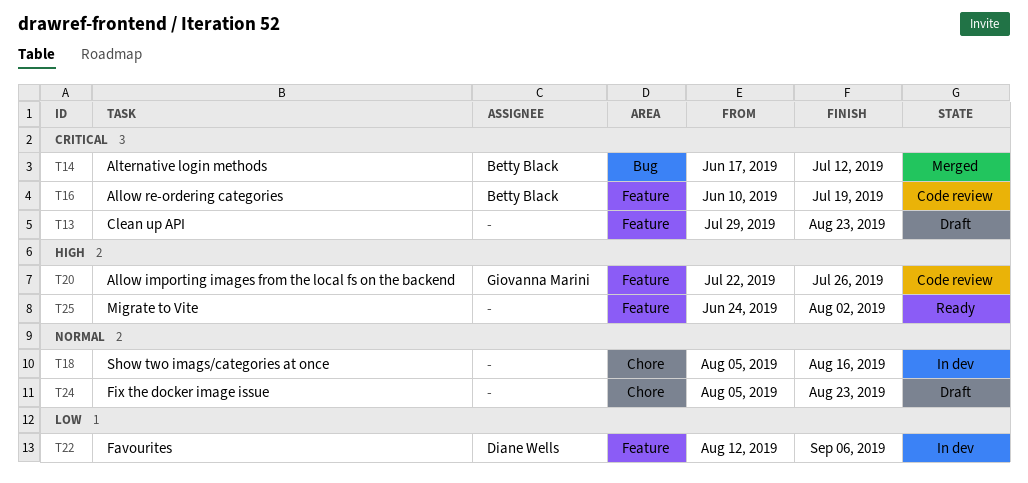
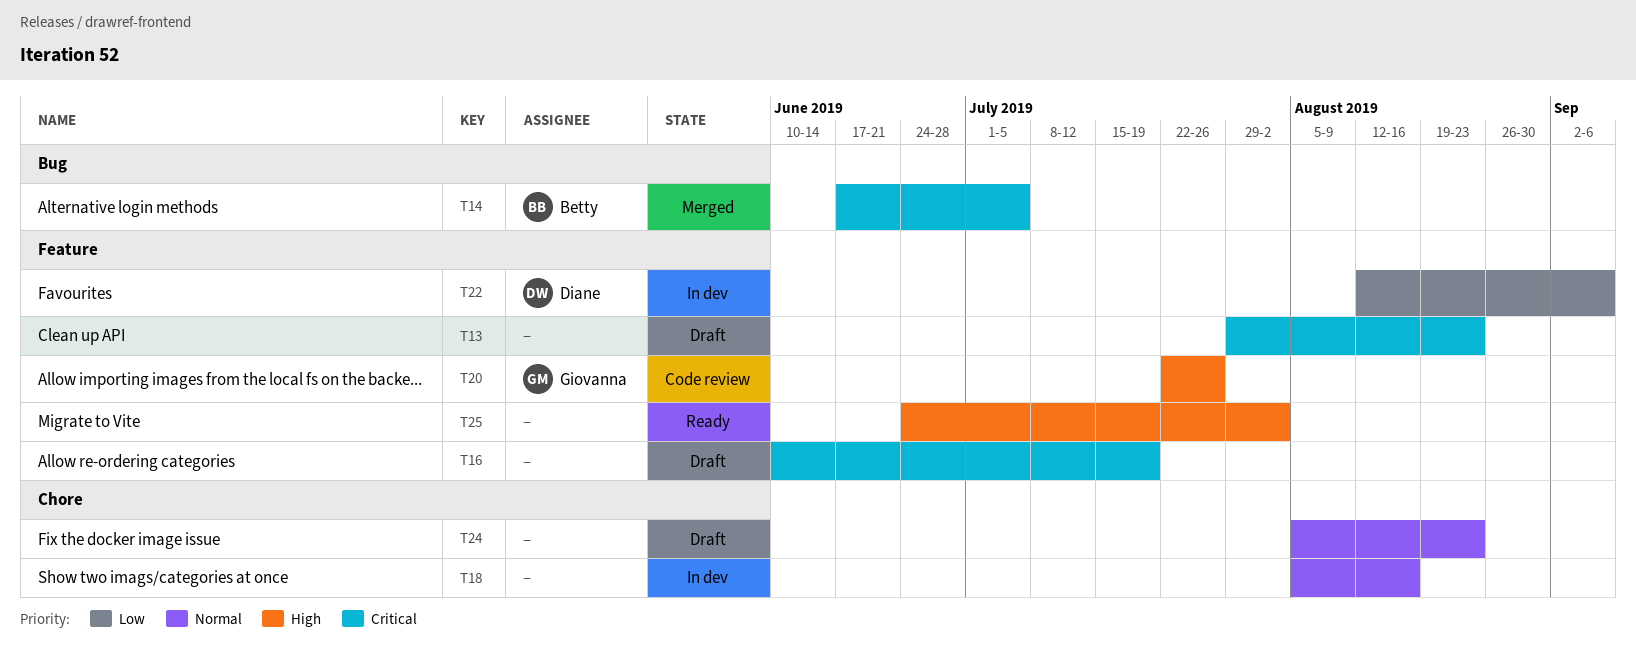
T14, due: Jul 12 -> Jul 5
T16, status: Code review -> Draft
T16, owner: Betty Black -> none

